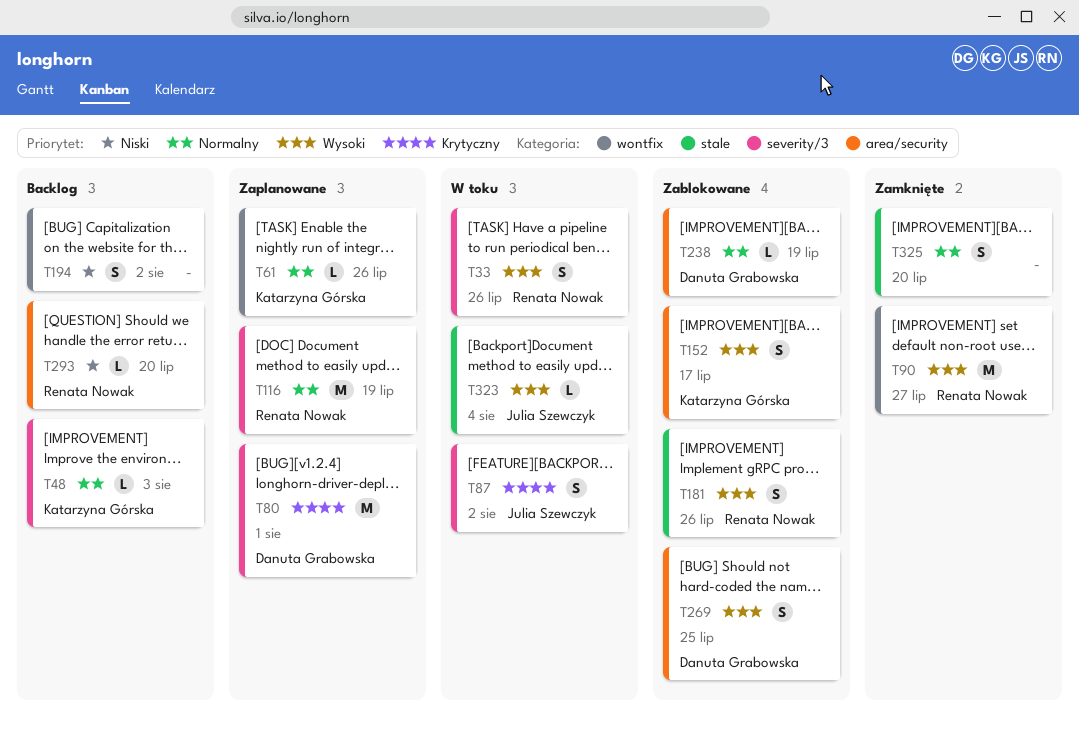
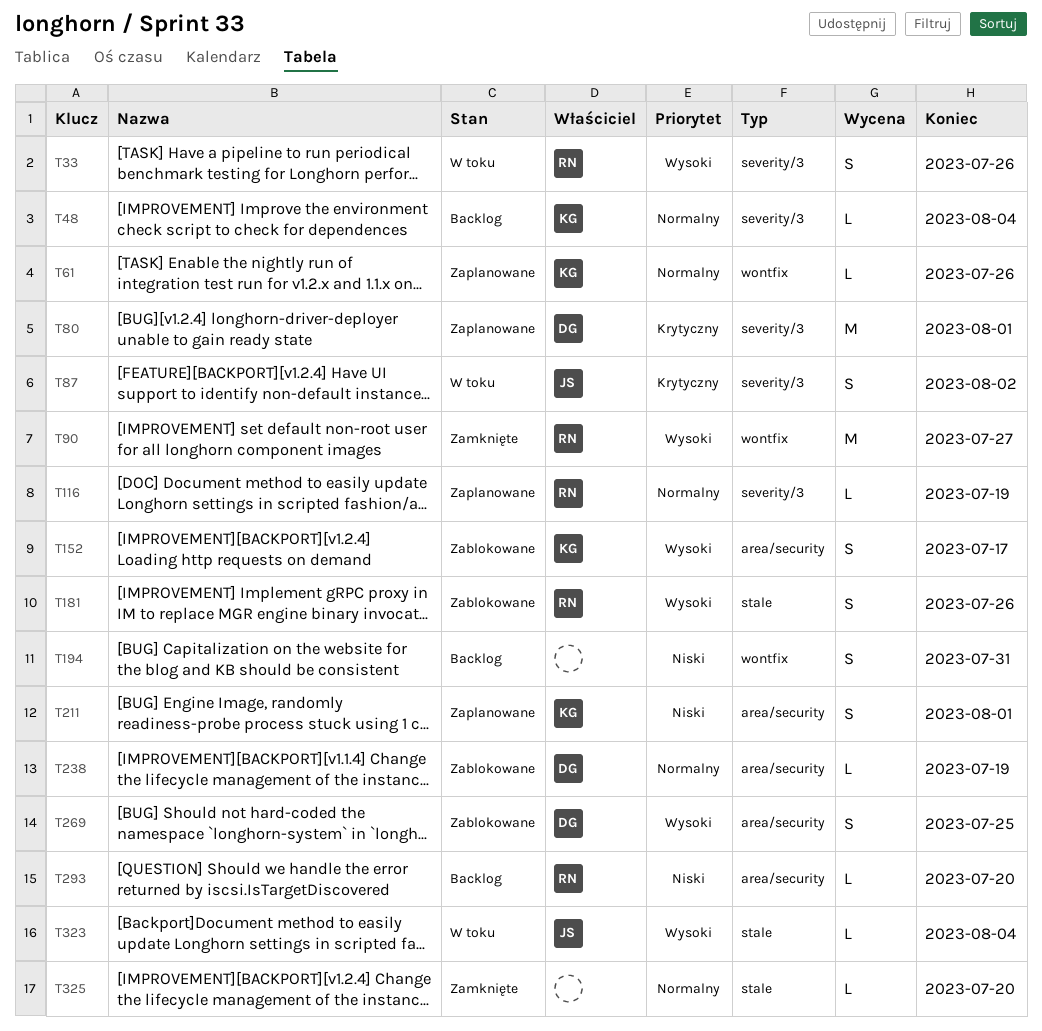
T48, due: Aug 3 -> Aug 4
T116, estimate: M -> L
T194, due: Aug 2 -> Jul 31
T211: none -> present
T325, estimate: S -> L

